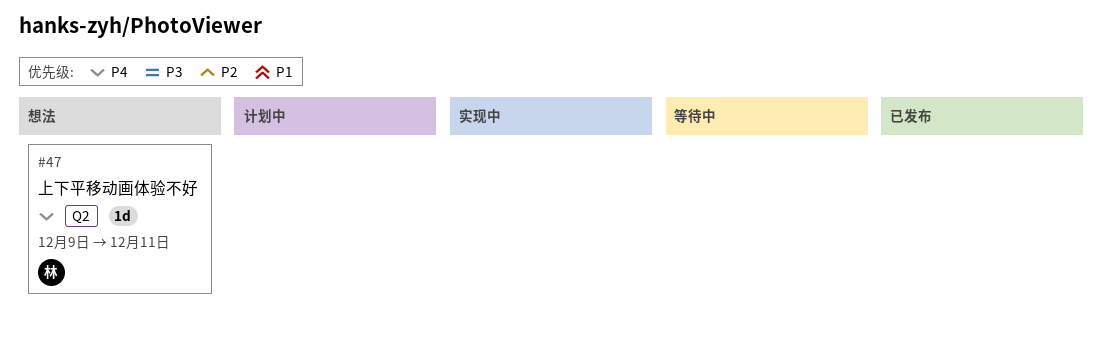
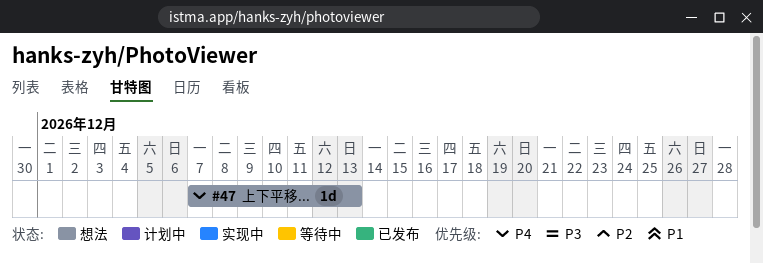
#47, start: Dec 9 -> Dec 7
#47, due: Dec 11 -> Dec 13

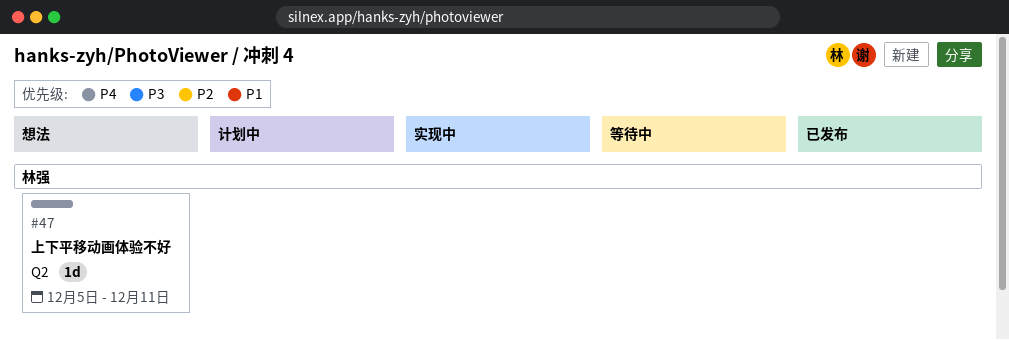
#47, start: Dec 7 -> Dec 5
#47, due: Dec 13 -> Dec 11

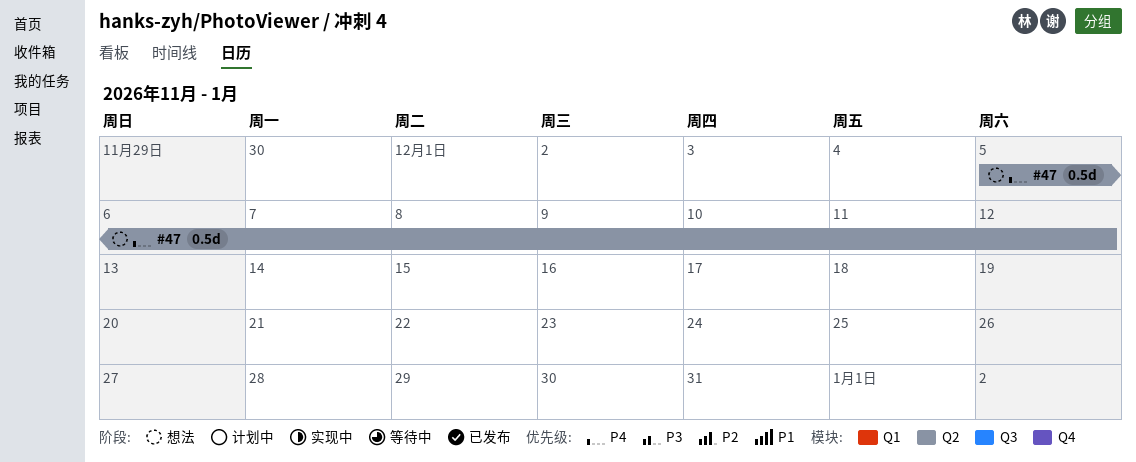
#47, estimate: 1d -> 0.5d
#47, due: Dec 11 -> Dec 12

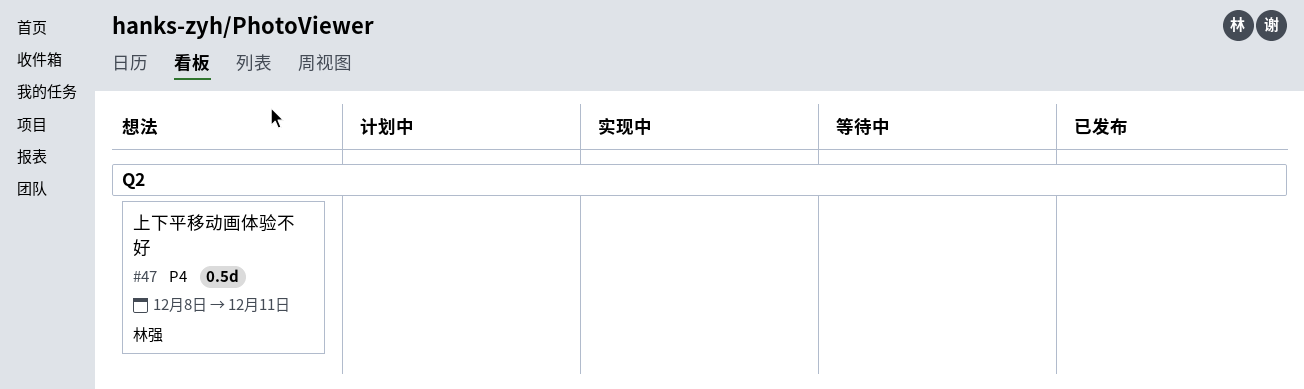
#47, start: Dec 5 -> Dec 8
#47, due: Dec 12 -> Dec 11

